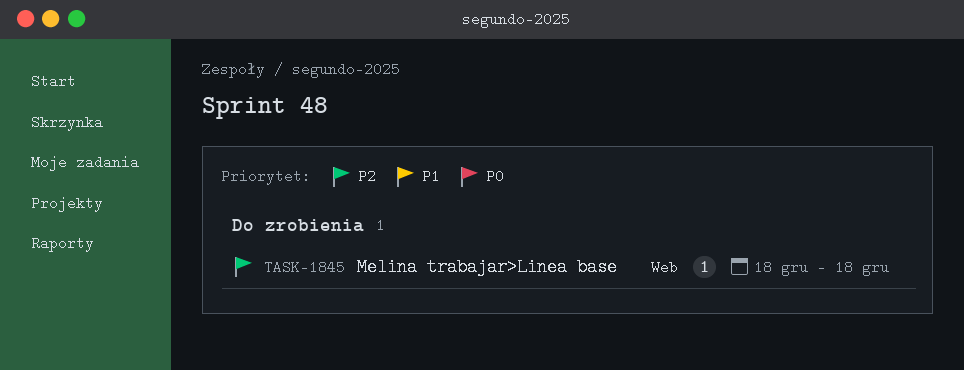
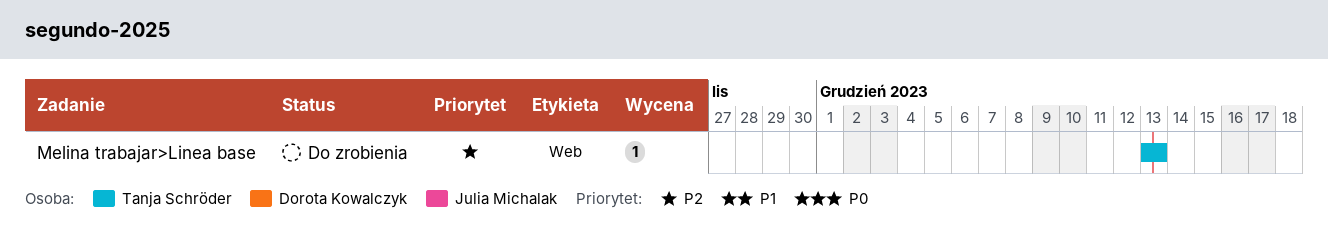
Melina trabajar>Linea base, start: Dec 18 -> Dec 13
Melina trabajar>Linea base, due: Dec 18 -> Dec 13

